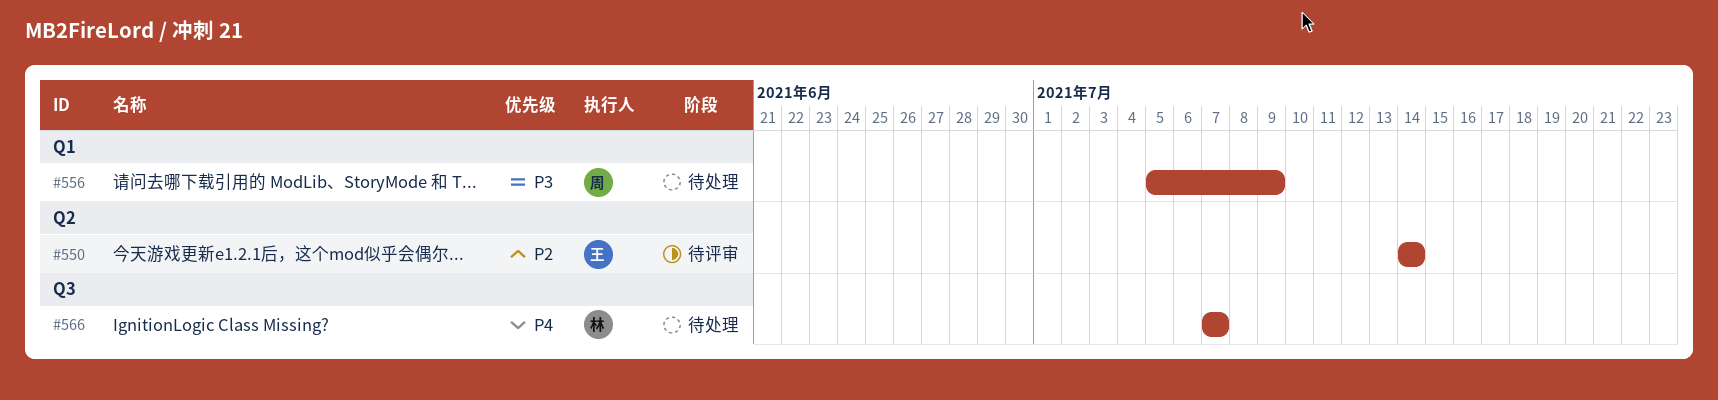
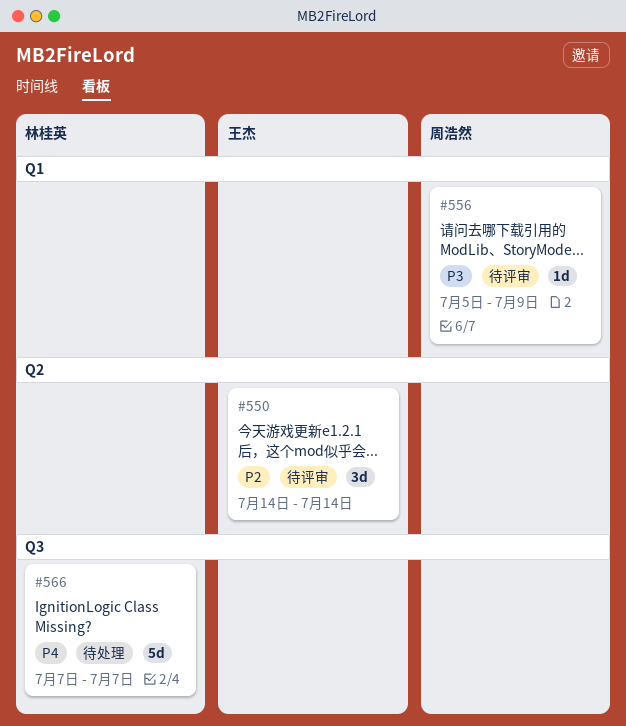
#556, status: 待处理 -> 待评审

